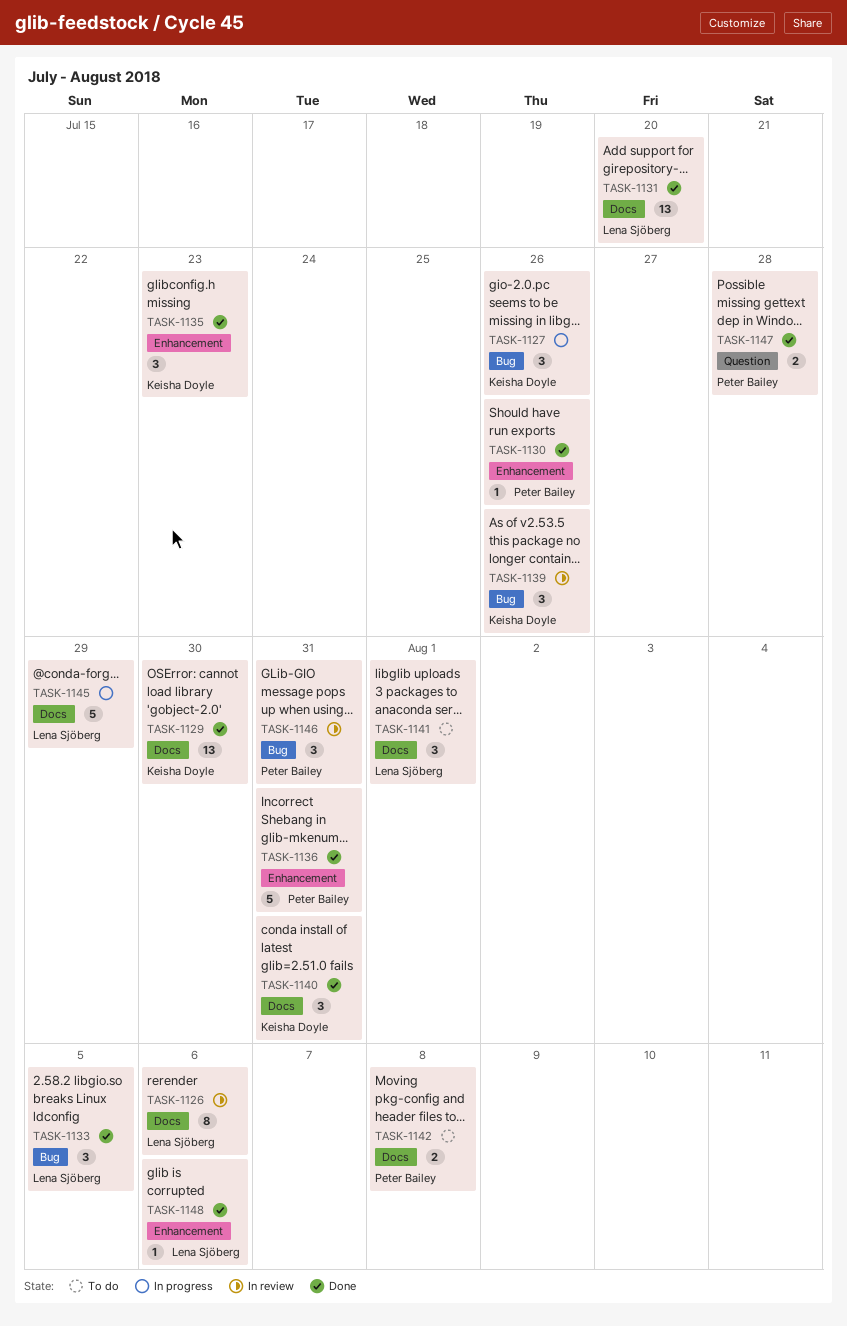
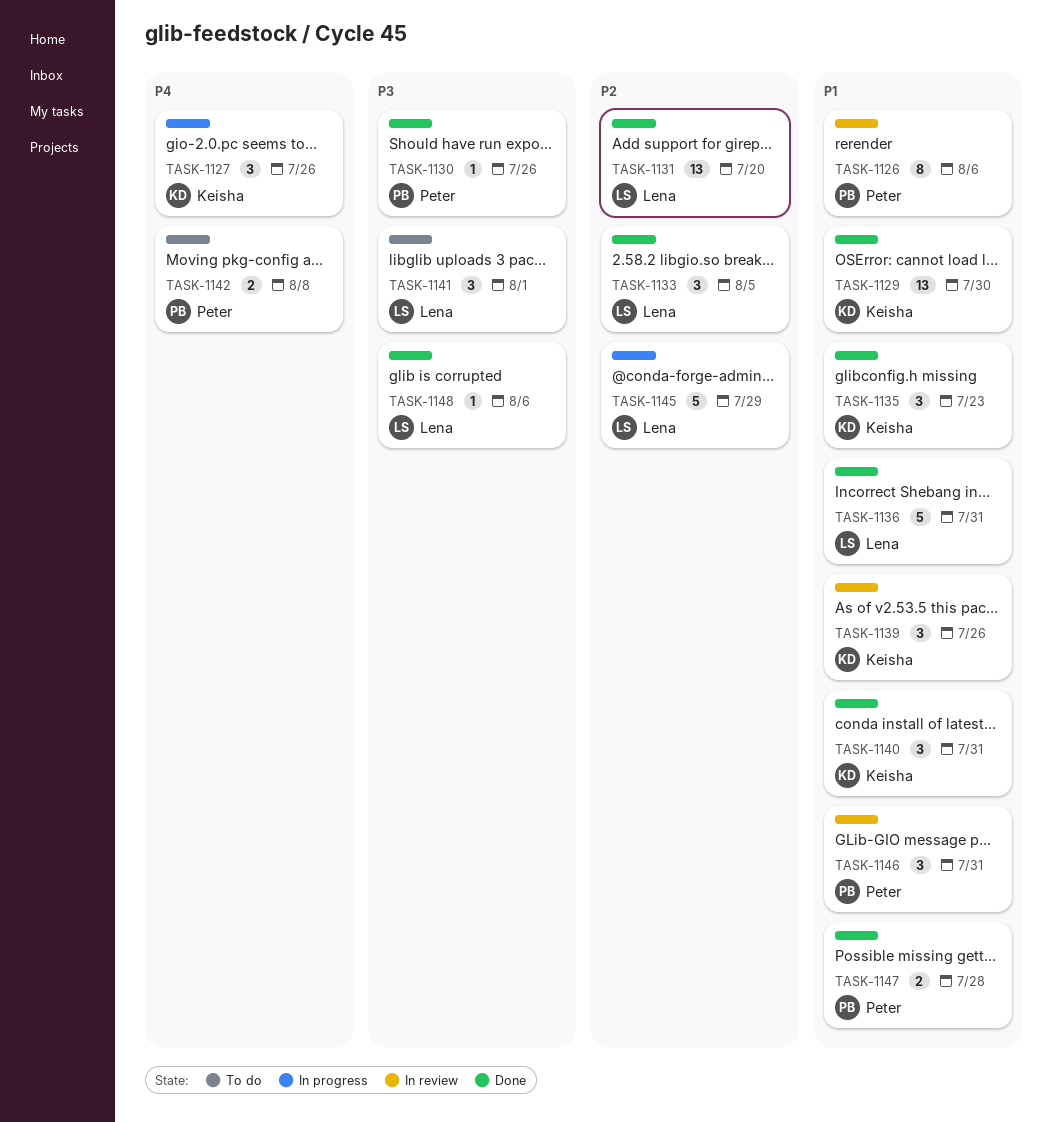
TASK-1126, owner: Lena Sjöberg -> Peter Bailey
TASK-1136, owner: Peter Bailey -> Lena Sjöberg

